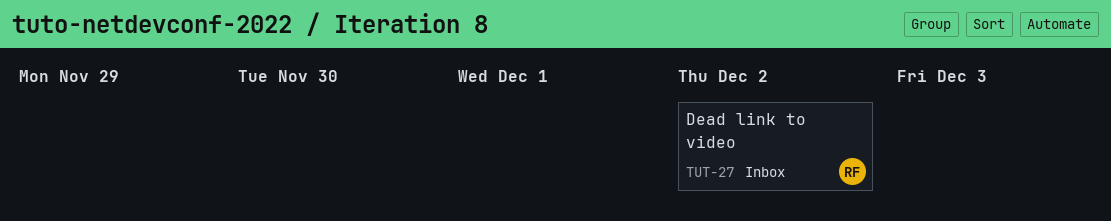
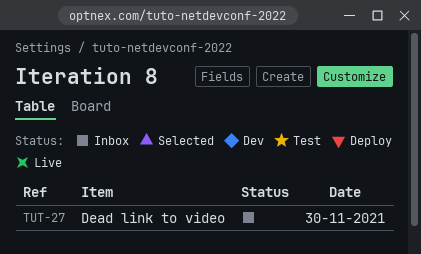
TUT-27, day: Dec 2 -> Nov 30

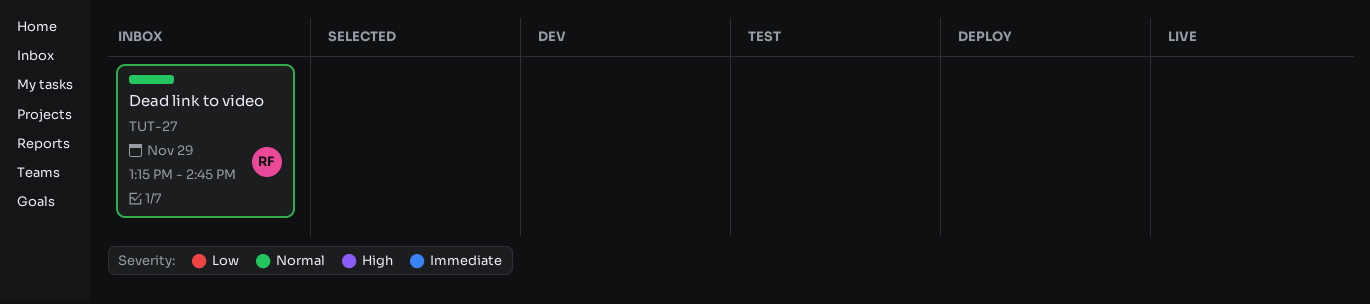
TUT-27, day: Nov 30 -> Nov 29

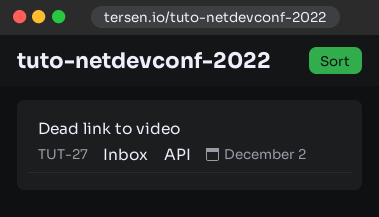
TUT-27, day: Nov 29 -> Dec 2

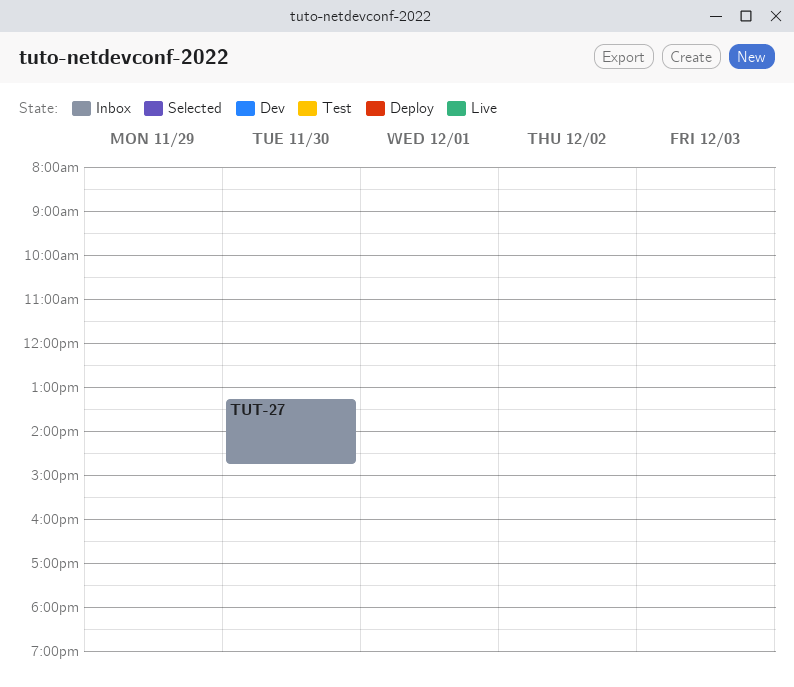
TUT-27, day: Dec 2 -> Nov 30

